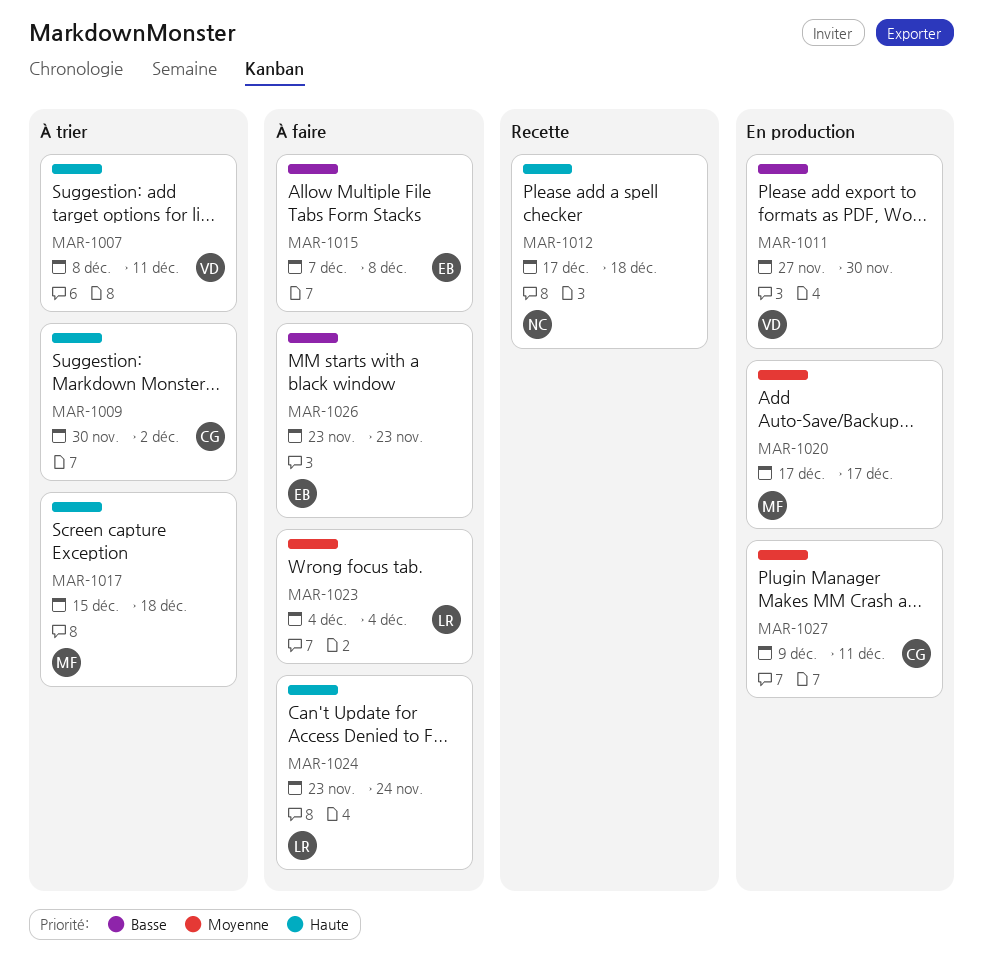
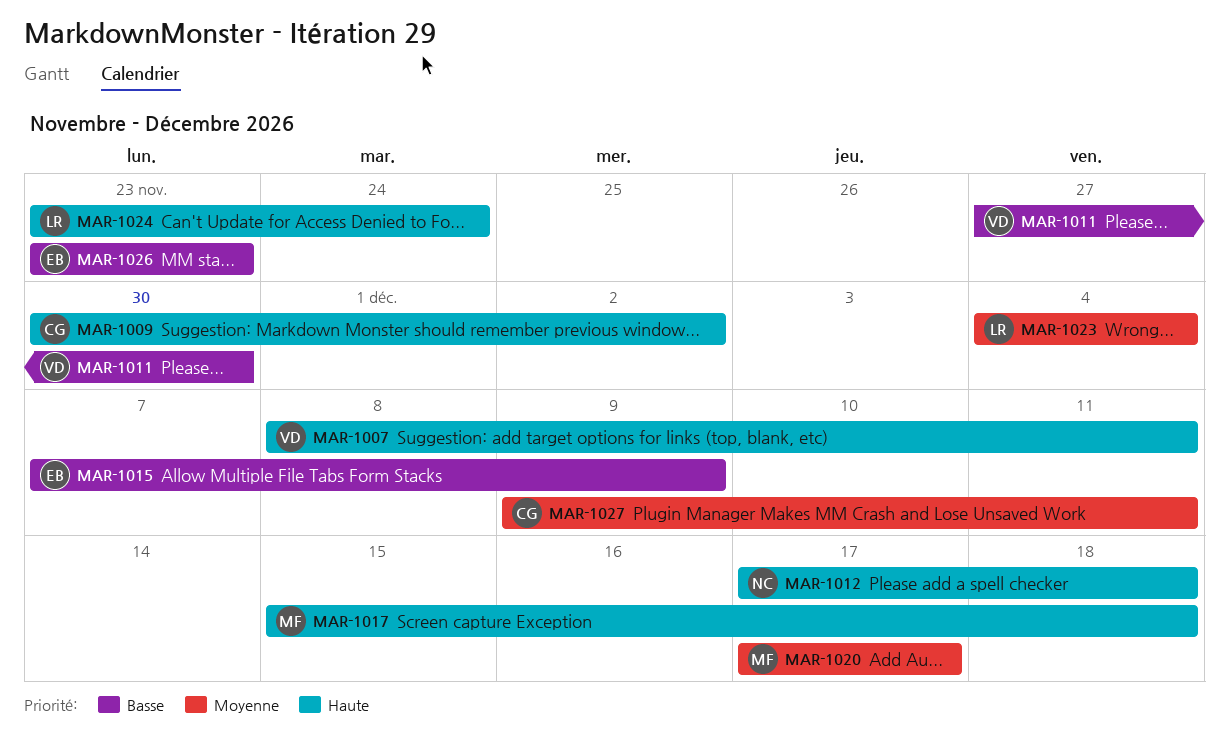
MAR-1015, due: Dec 8 -> Dec 9

